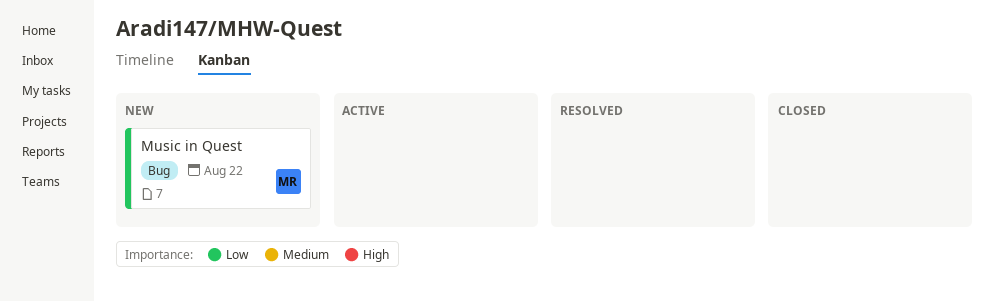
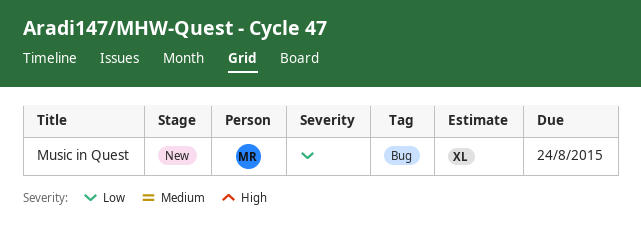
Music in Quest, due: Aug 22 -> Aug 24

